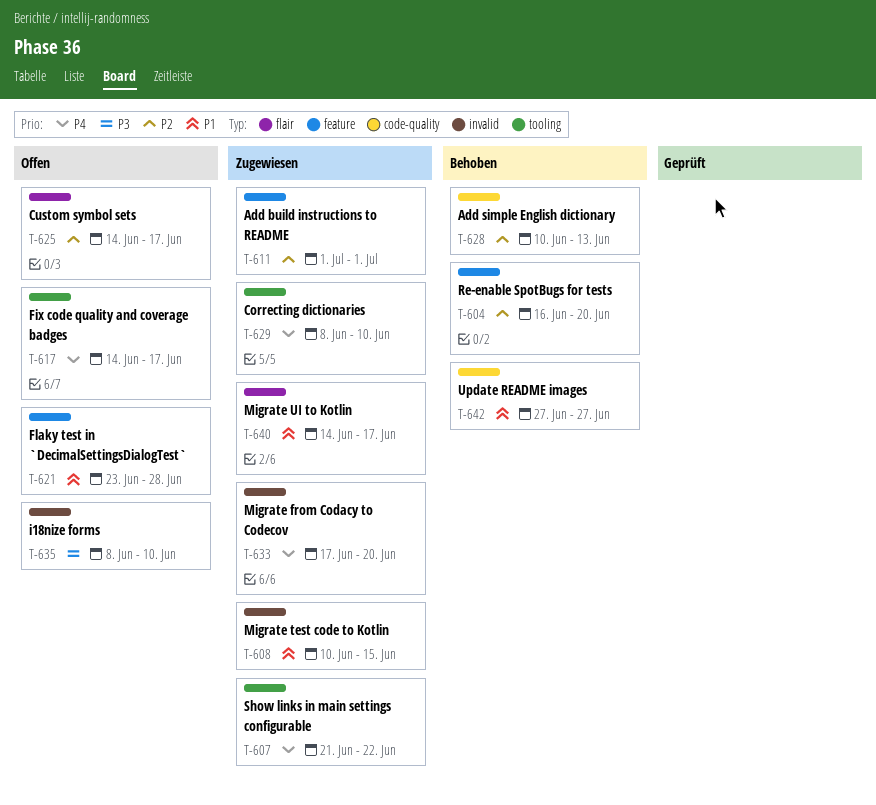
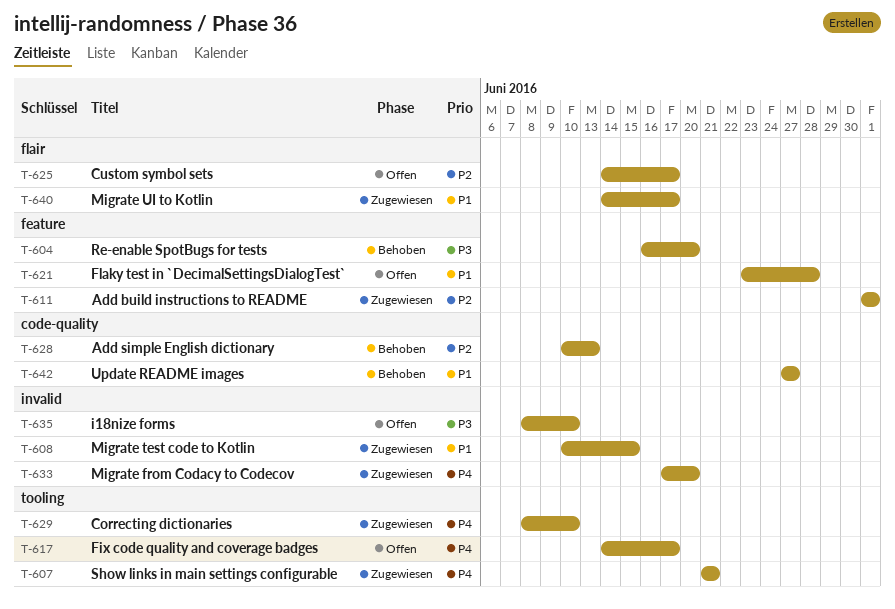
T-604, priority: P2 -> P3
T-607, due: Jun 22 -> Jun 21

